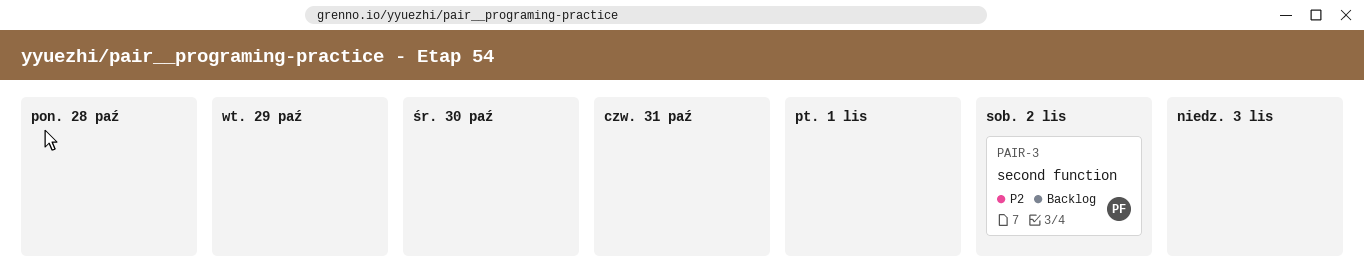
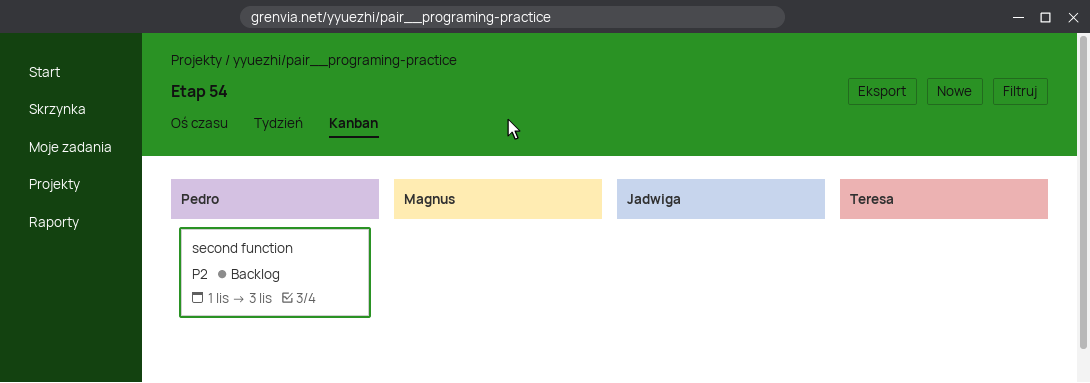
second function, due: Nov 2 -> Nov 3

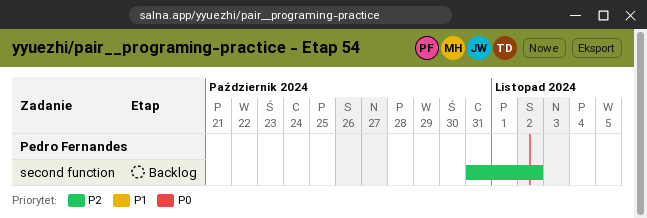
second function, start: Nov 1 -> Oct 31
second function, due: Nov 3 -> Nov 2

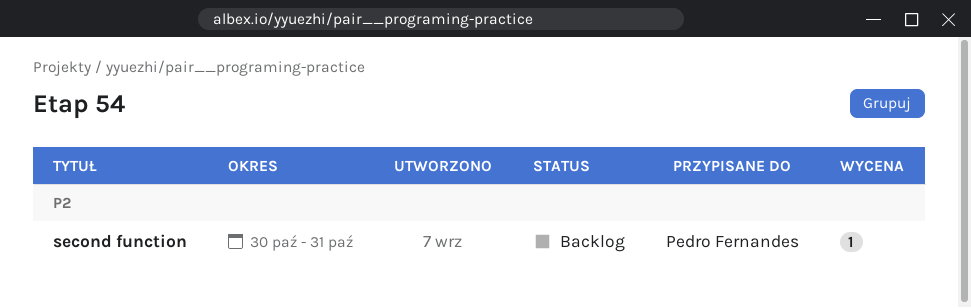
second function, start: Oct 31 -> Oct 30
second function, due: Nov 2 -> Oct 31

